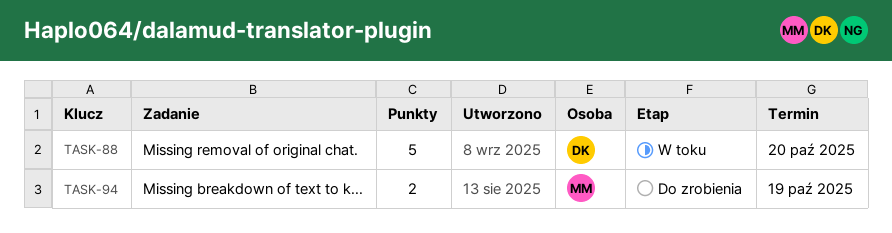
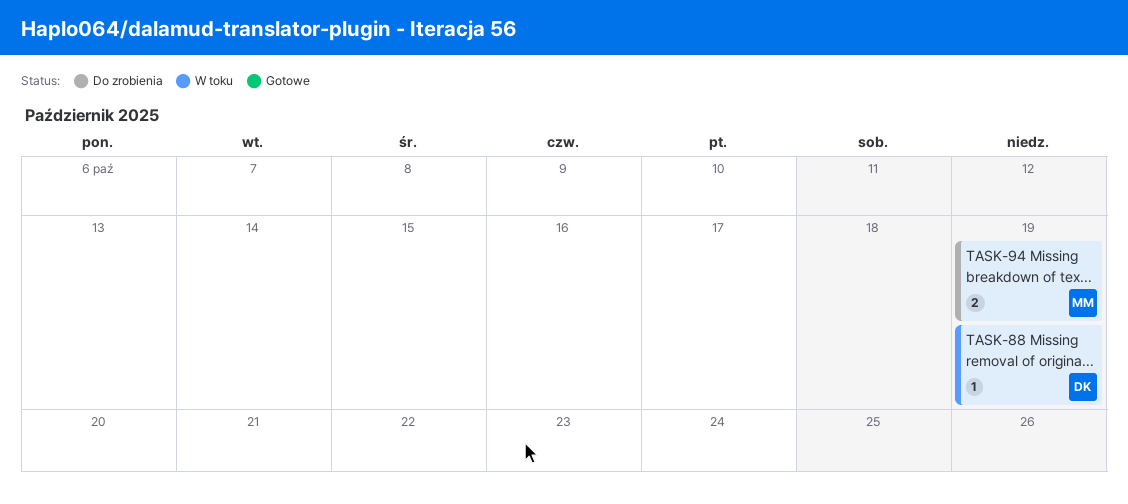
TASK-88, estimate: 5 -> 1
TASK-88, due: Oct 20 -> Oct 19

